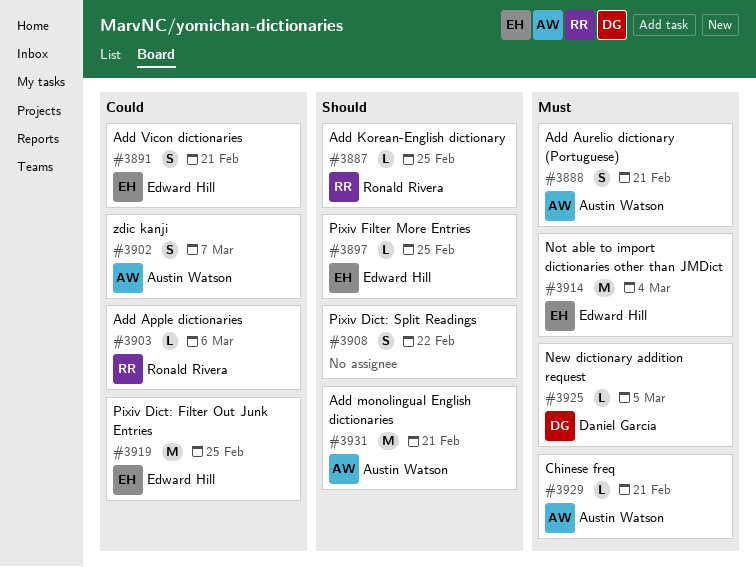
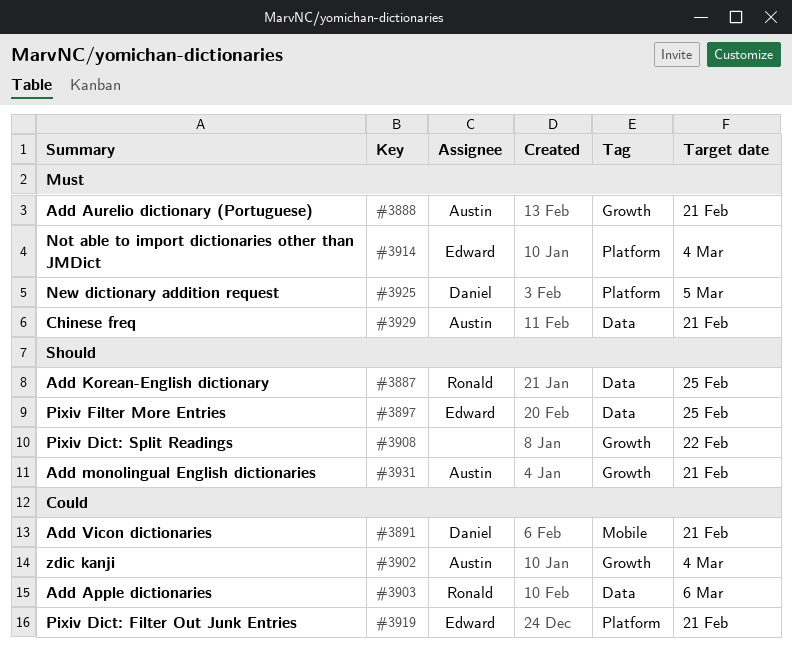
#3891, owner: Edward Hill -> Daniel Garcia
#3902, due: Mar 7 -> Mar 4
#3919, due: Feb 25 -> Feb 21

